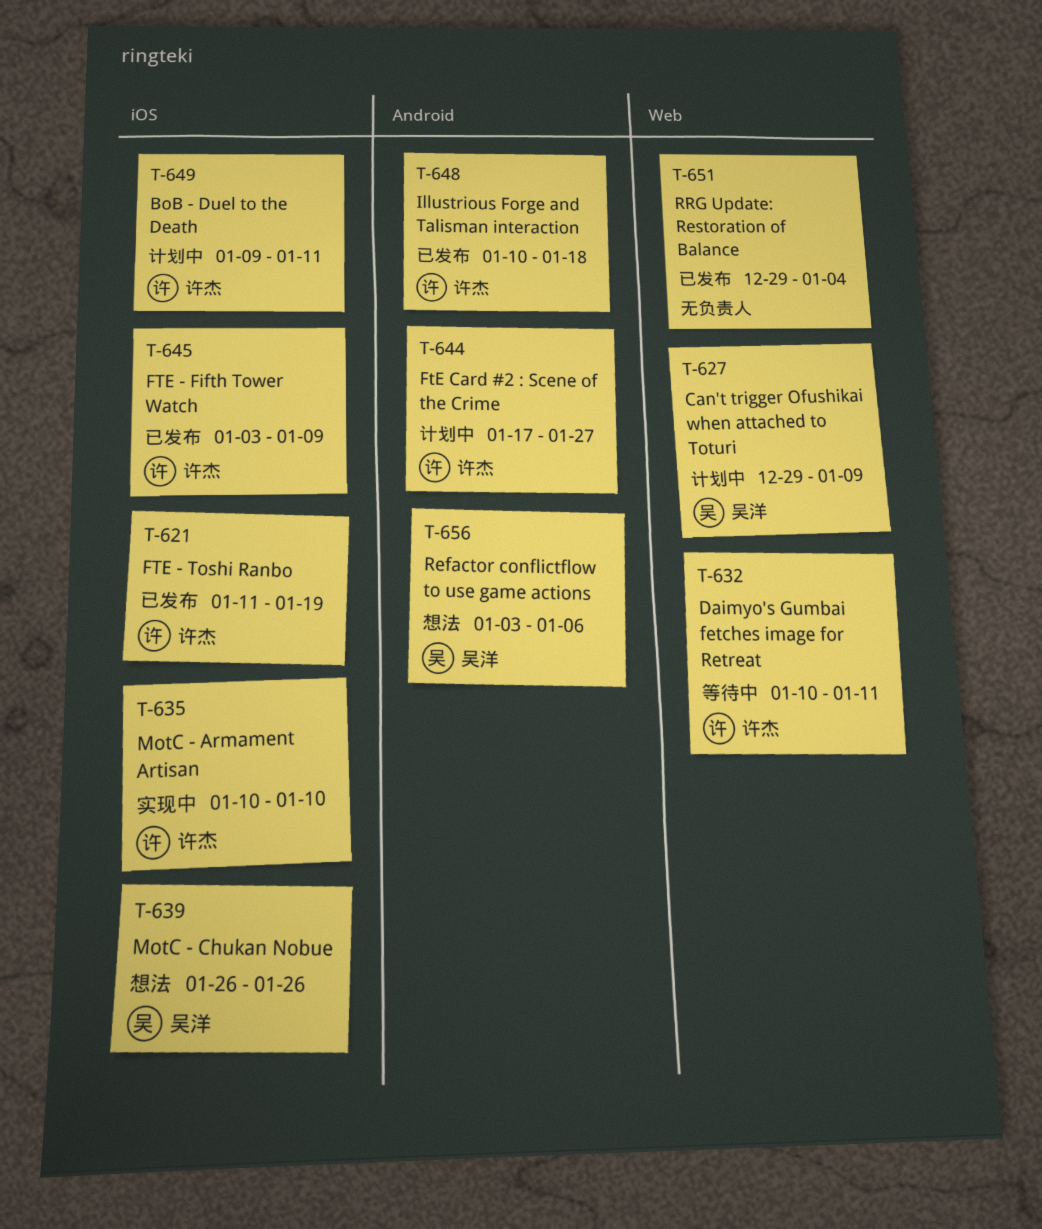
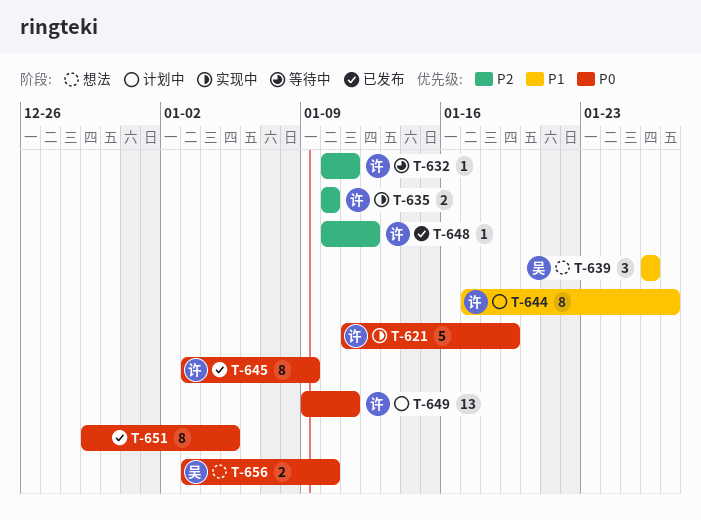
T-621, status: 已发布 -> 实现中
T-627: present -> none
T-648, due: Jan 18 -> Jan 12
T-651, due: Jan 4 -> Jan 5
T-656, due: Jan 6 -> Jan 10

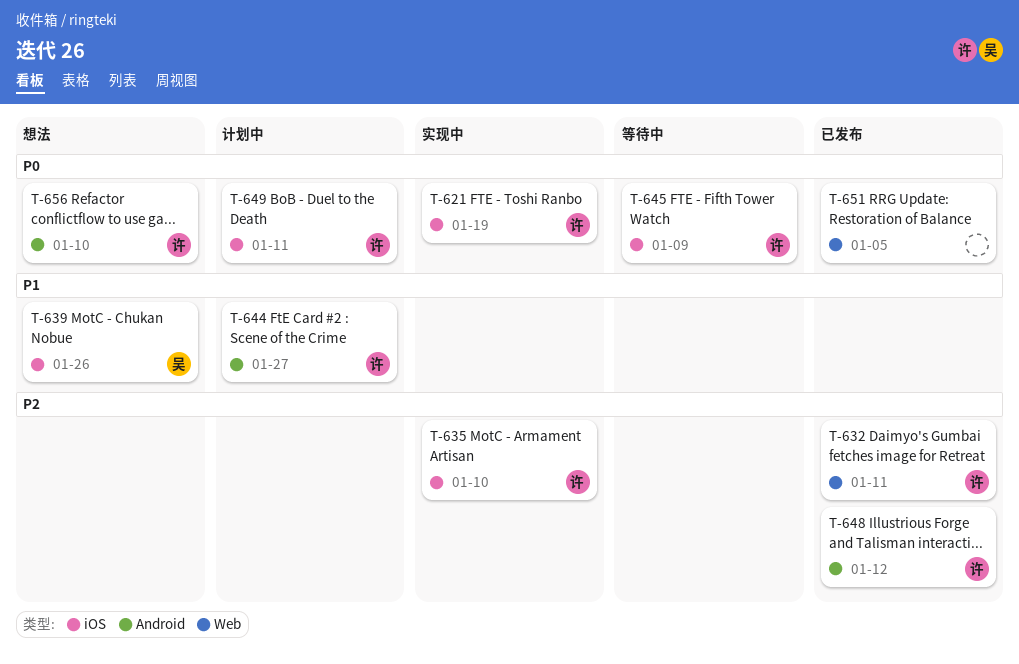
T-632, status: 等待中 -> 已发布
T-645, status: 已发布 -> 等待中
T-656, owner: 吴 -> 许

